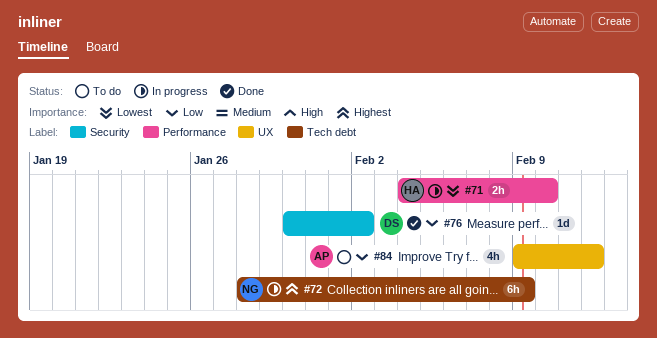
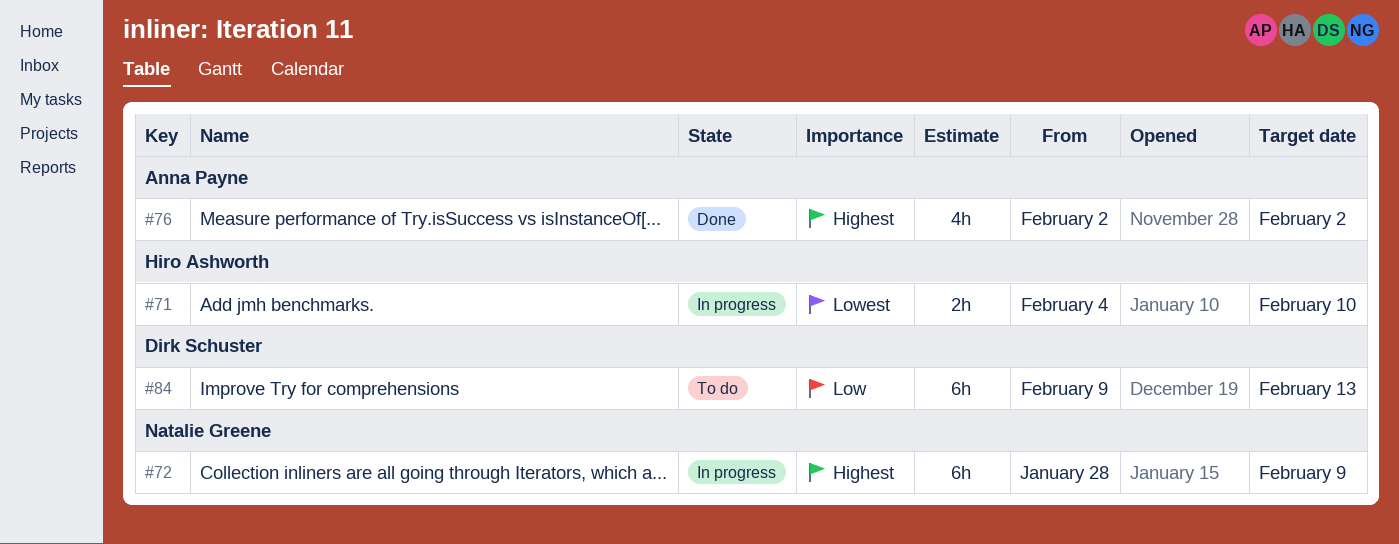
#76, owner: Dirk Schuster -> Anna Payne
#76, priority: Low -> Highest
#76, estimate: 1d -> 4h
#76, start: Jan 30 -> Feb 2
#84, owner: Anna Payne -> Dirk Schuster
#84, estimate: 4h -> 6h
#84, due: Feb 12 -> Feb 13

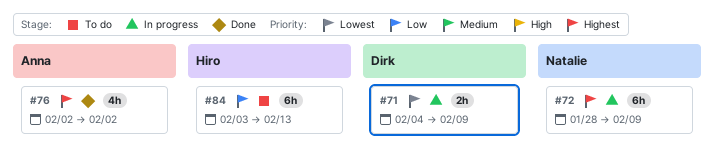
#71, owner: Hiro Ashworth -> Dirk Schuster
#71, due: Feb 10 -> Feb 9
#84, owner: Dirk Schuster -> Hiro Ashworth
#84, start: Feb 9 -> Feb 3

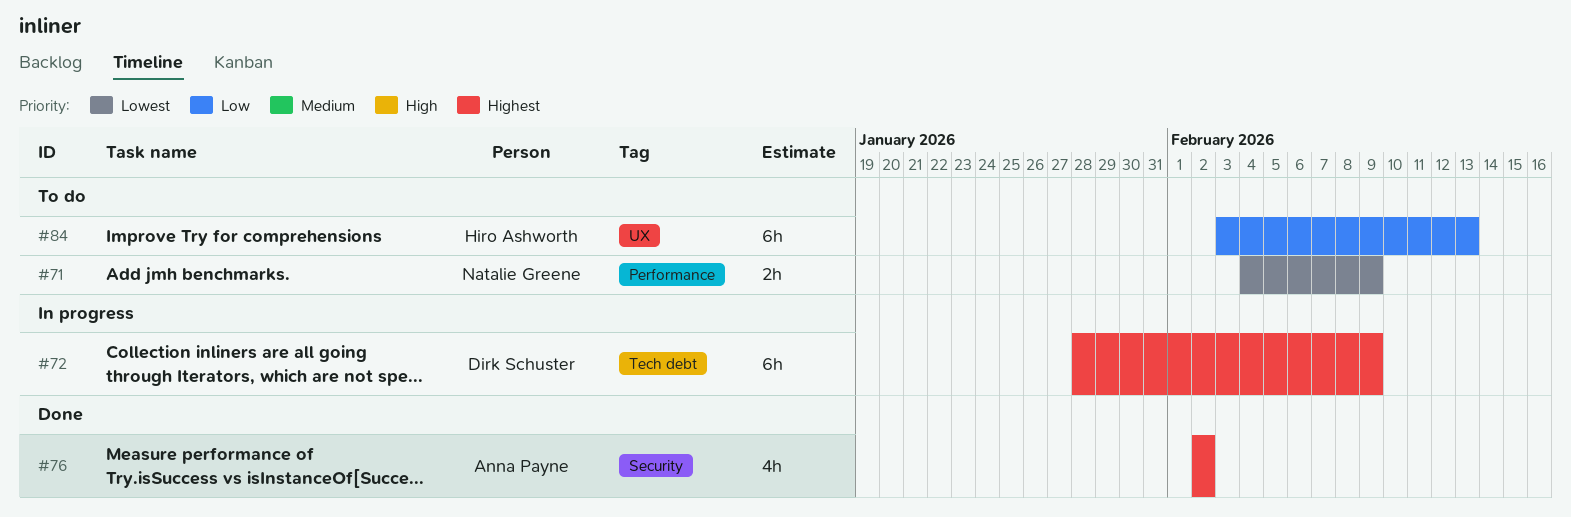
#71, status: In progress -> To do
#71, owner: Dirk Schuster -> Natalie Greene
#72, owner: Natalie Greene -> Dirk Schuster

